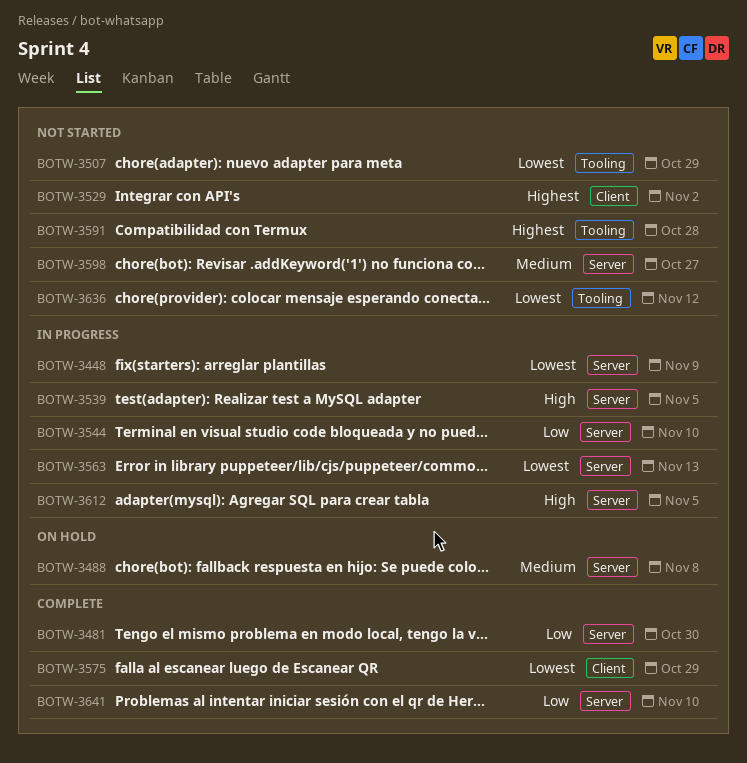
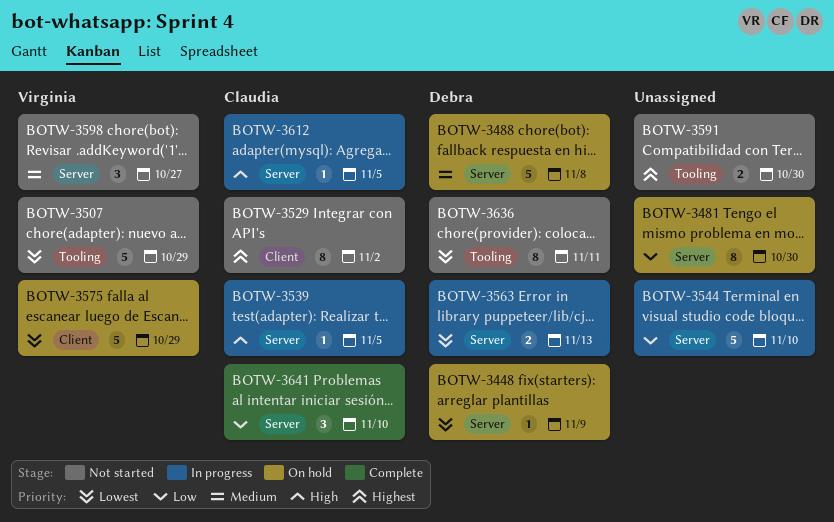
BOTW-3448, status: In progress -> On hold
BOTW-3481, status: Complete -> On hold
BOTW-3575, status: Complete -> On hold
BOTW-3591, due: Oct 28 -> Oct 30
BOTW-3636, due: Nov 12 -> Nov 11

